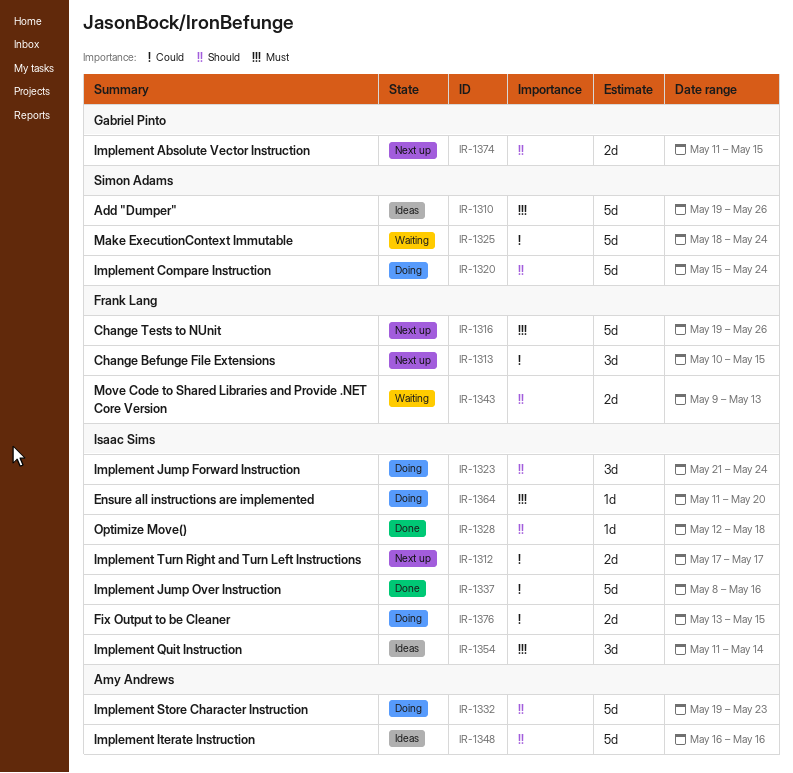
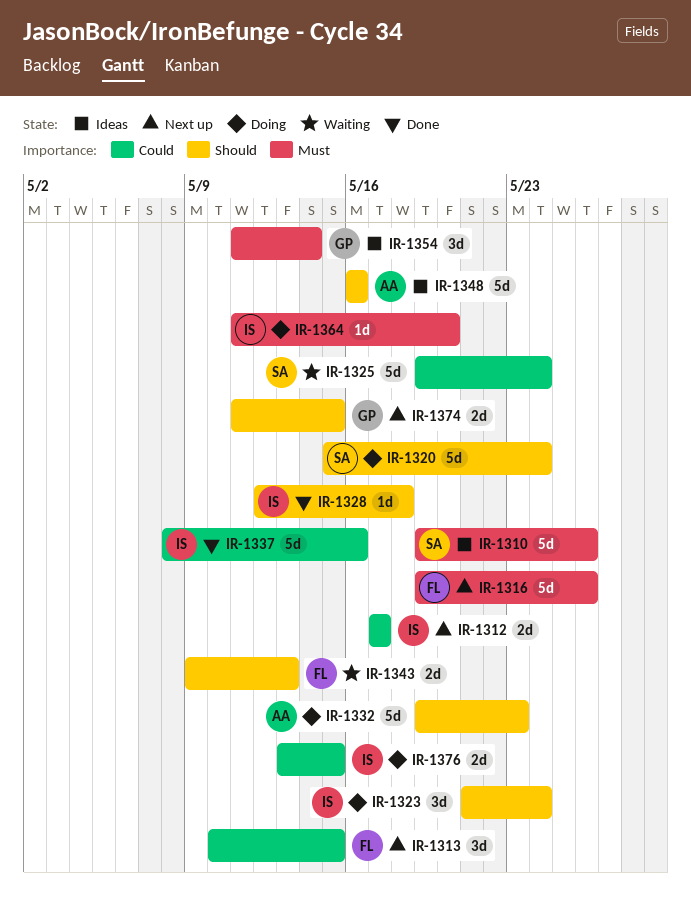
IR-1325, start: May 18 -> May 19
IR-1354, owner: Isaac Sims -> Gabriel Pinto

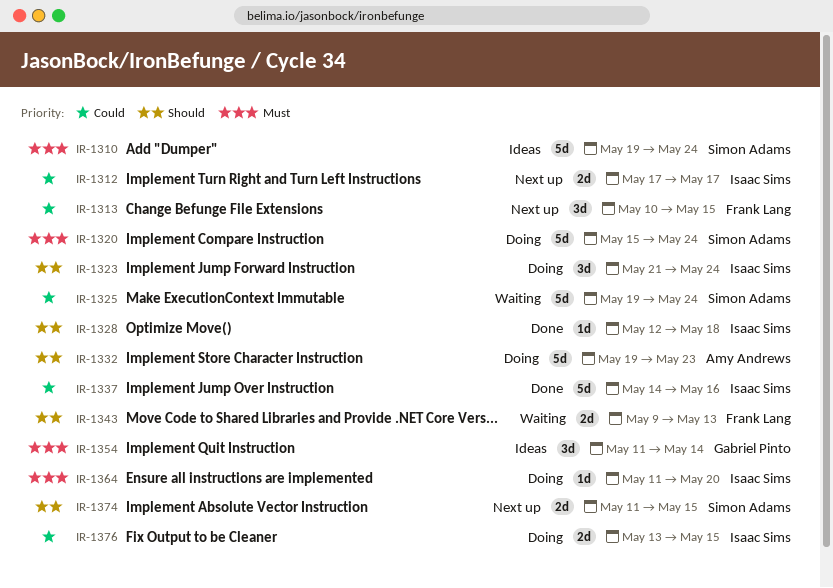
IR-1310, due: May 26 -> May 24
IR-1316: present -> none
IR-1320, priority: Should -> Must
IR-1337, start: May 8 -> May 14
IR-1348: present -> none
IR-1374, owner: Gabriel Pinto -> Simon Adams

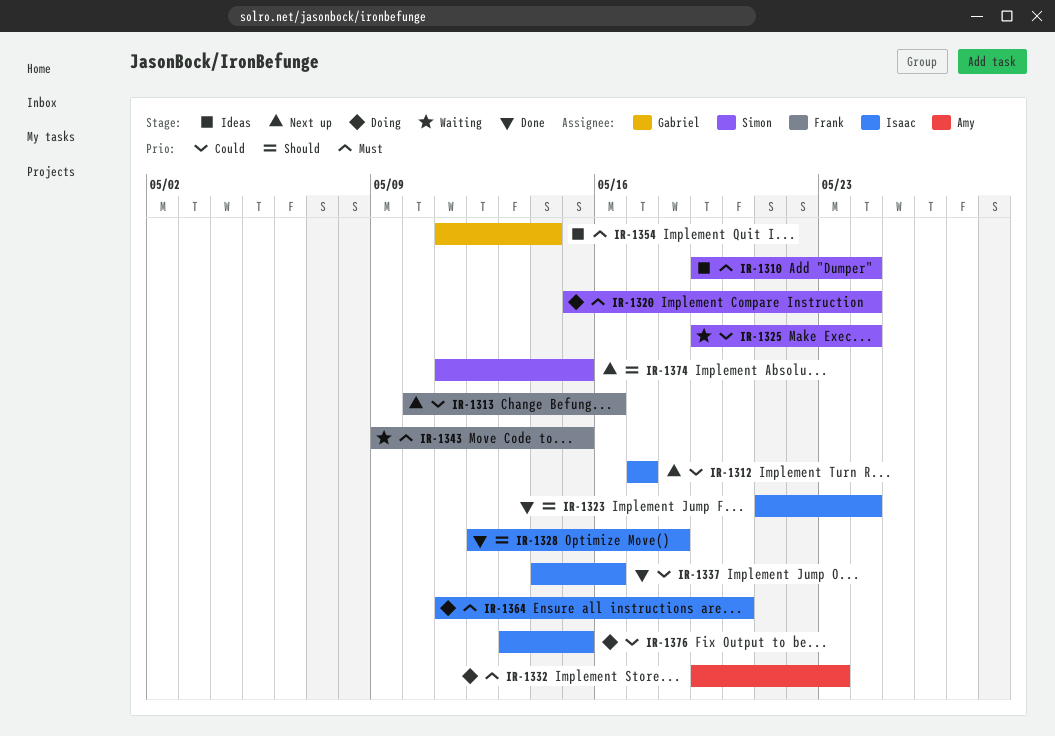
IR-1313, due: May 15 -> May 16
IR-1323, status: Doing -> Done
IR-1332, priority: Should -> Must
IR-1343, priority: Should -> Must
IR-1343, due: May 13 -> May 15

